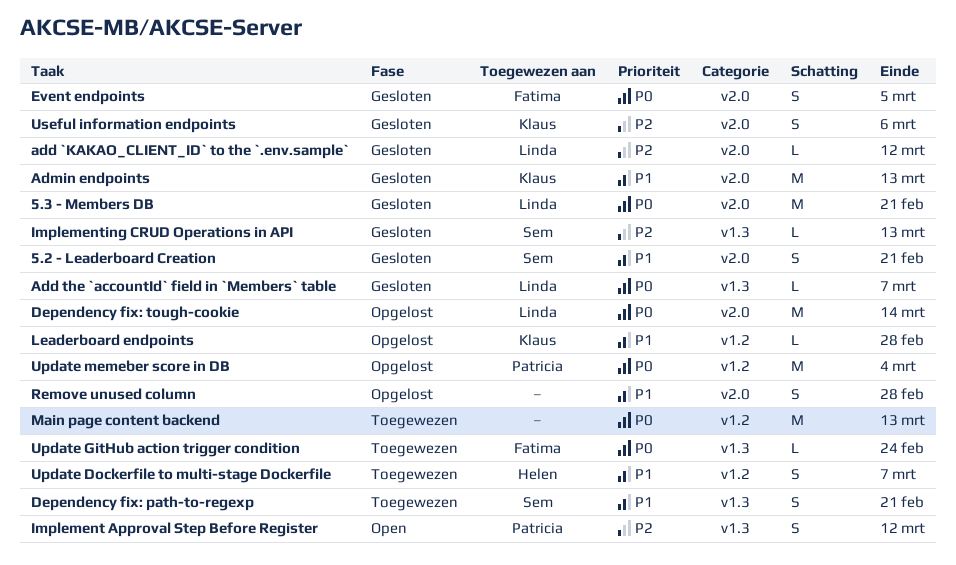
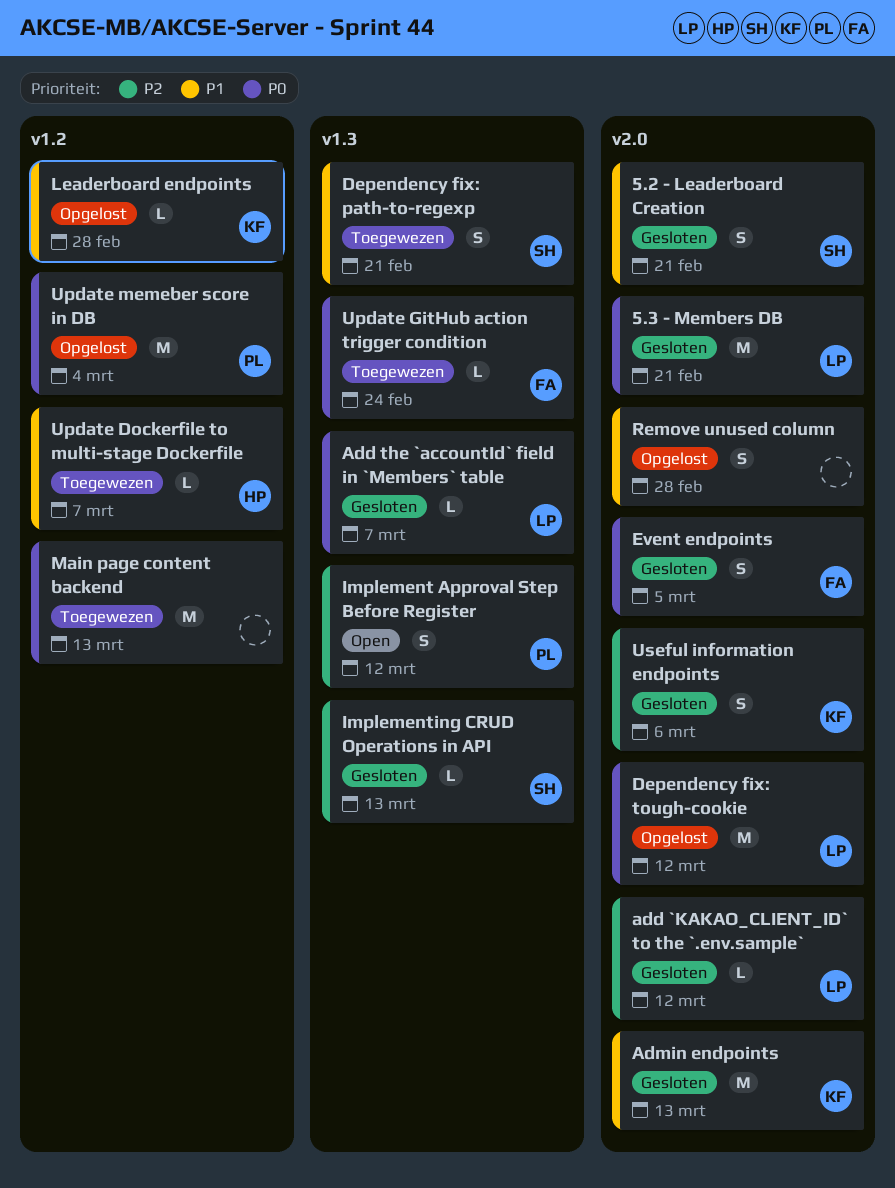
Dependency fix: tough-cookie, due: Mar 14 -> Mar 12
Update Dockerfile to multi-stage Dockerfile, estimate: S -> L

